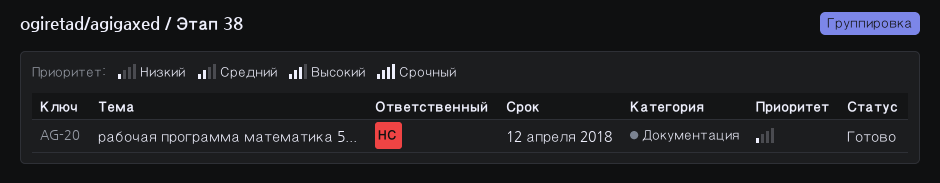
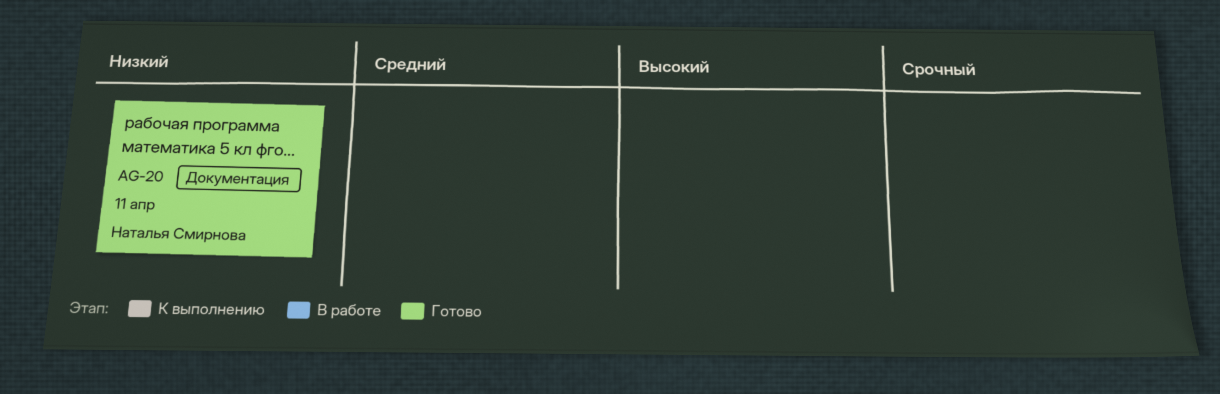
AG-20, due: Apr 12 -> Apr 11

